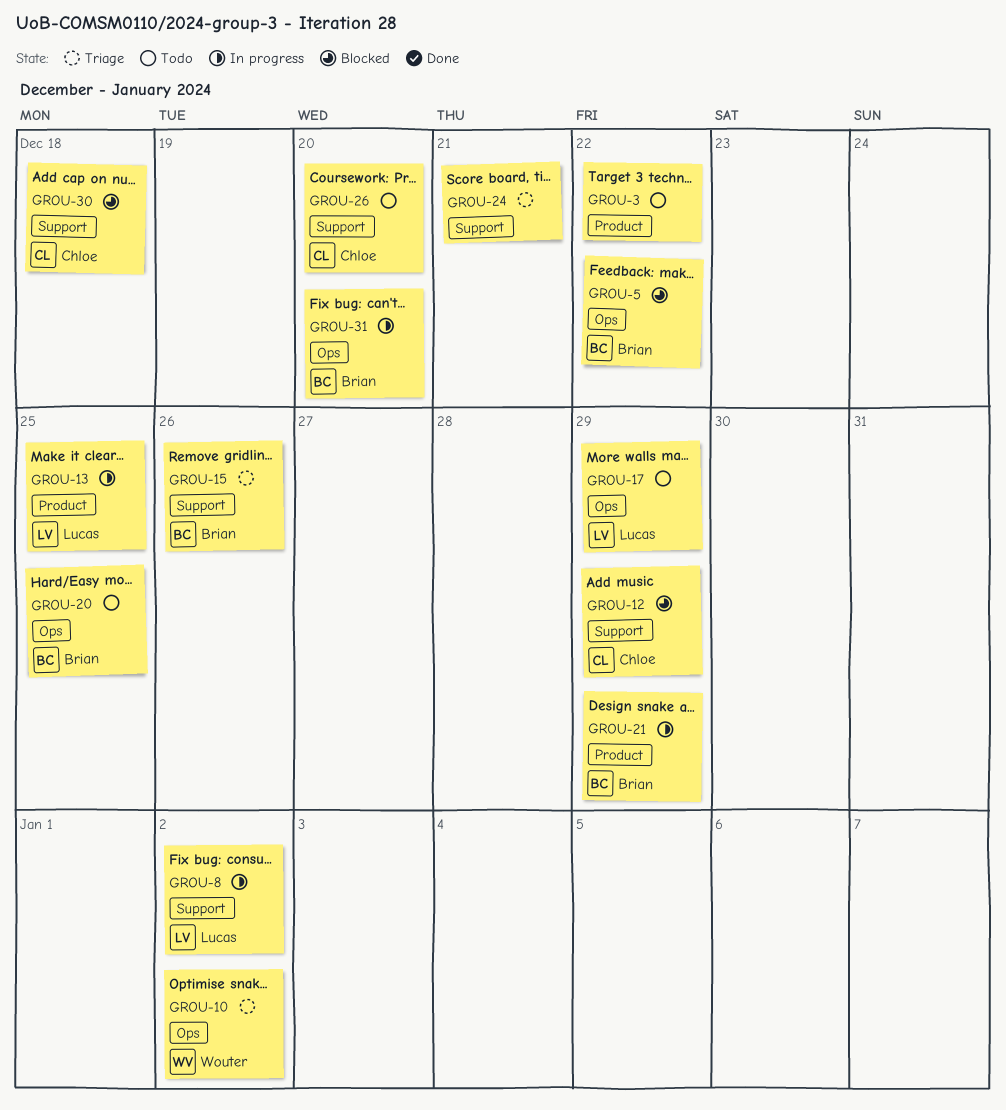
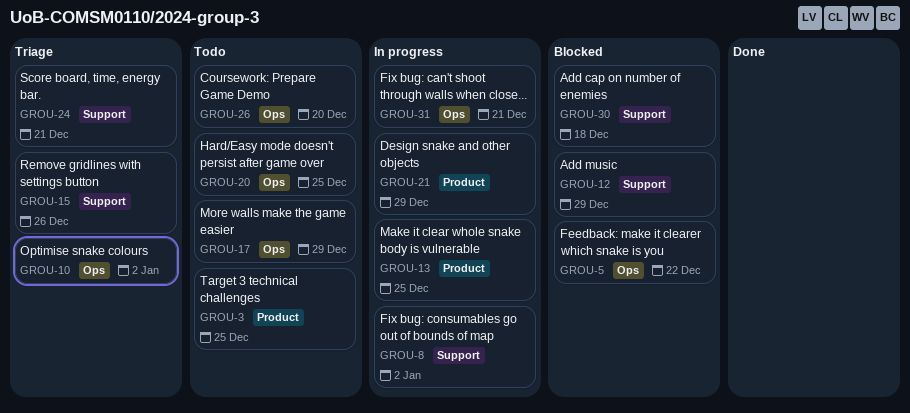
GROU-3, due: Dec 22 -> Dec 25
GROU-26, label: Support -> Ops
GROU-31, due: Dec 20 -> Dec 21

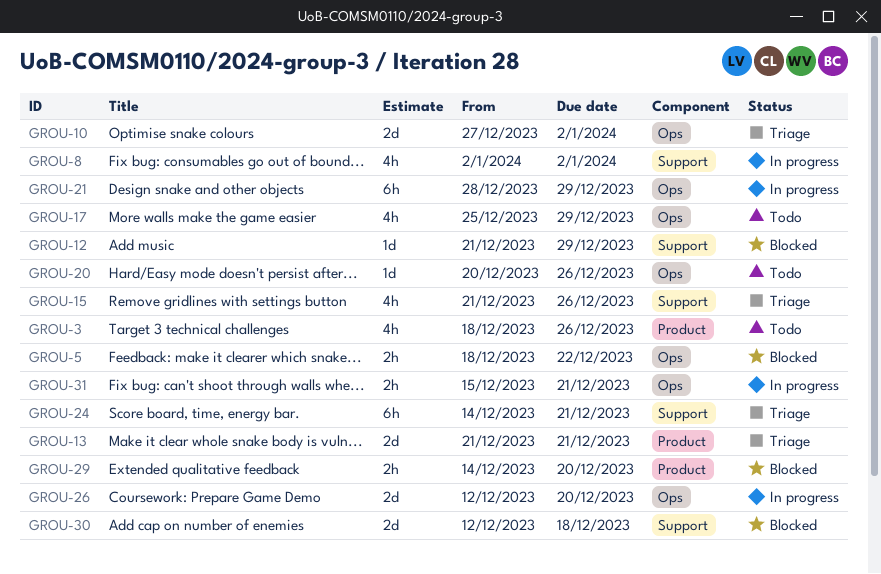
GROU-3, due: Dec 25 -> Dec 26
GROU-13, status: In progress -> Triage
GROU-13, due: Dec 25 -> Dec 21
GROU-20, due: Dec 25 -> Dec 26
GROU-21, label: Product -> Ops
GROU-26, status: Todo -> In progress
GROU-29: none -> present

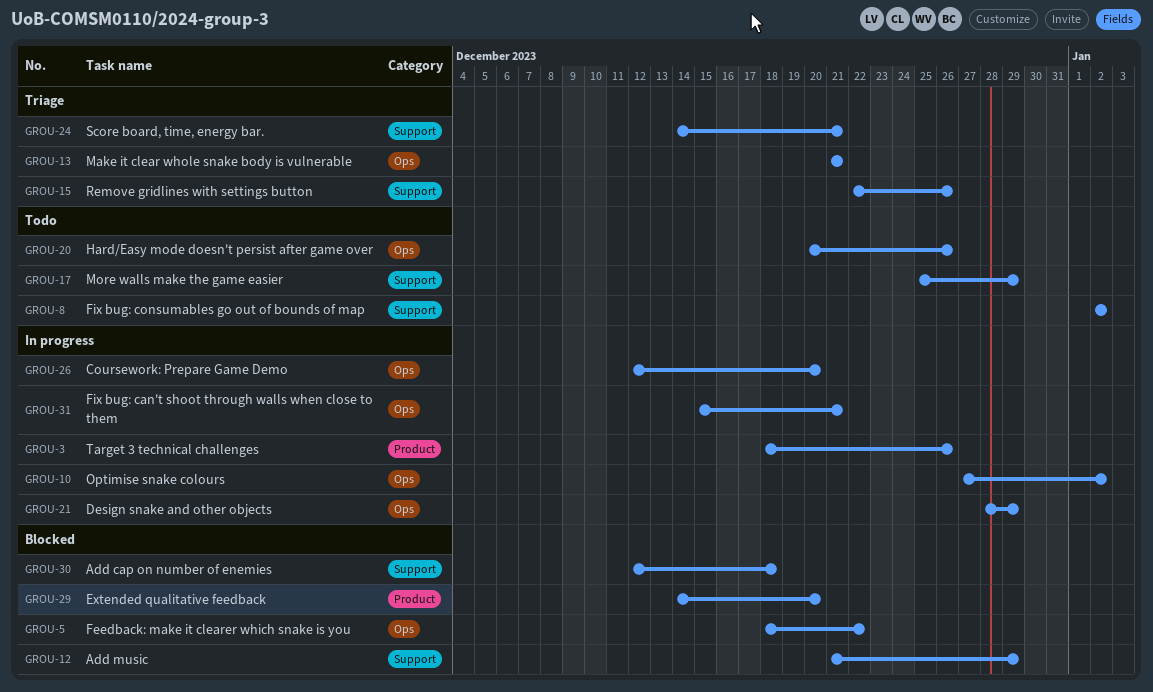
GROU-3, status: Todo -> In progress
GROU-8, status: In progress -> Todo
GROU-10, status: Triage -> In progress
GROU-13, label: Product -> Ops
GROU-15, start: Dec 21 -> Dec 22
GROU-17, label: Ops -> Support

